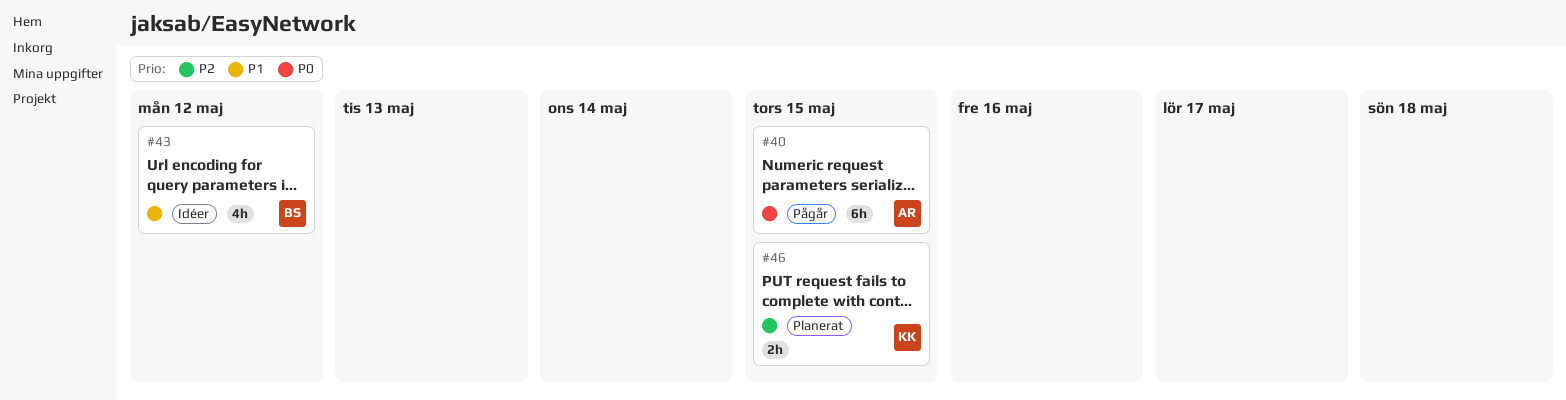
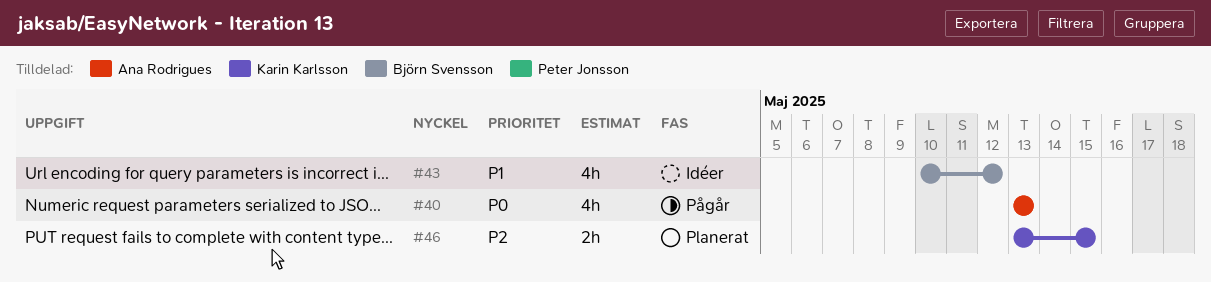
#40, estimate: 6h -> 4h
#40, due: May 15 -> May 13

